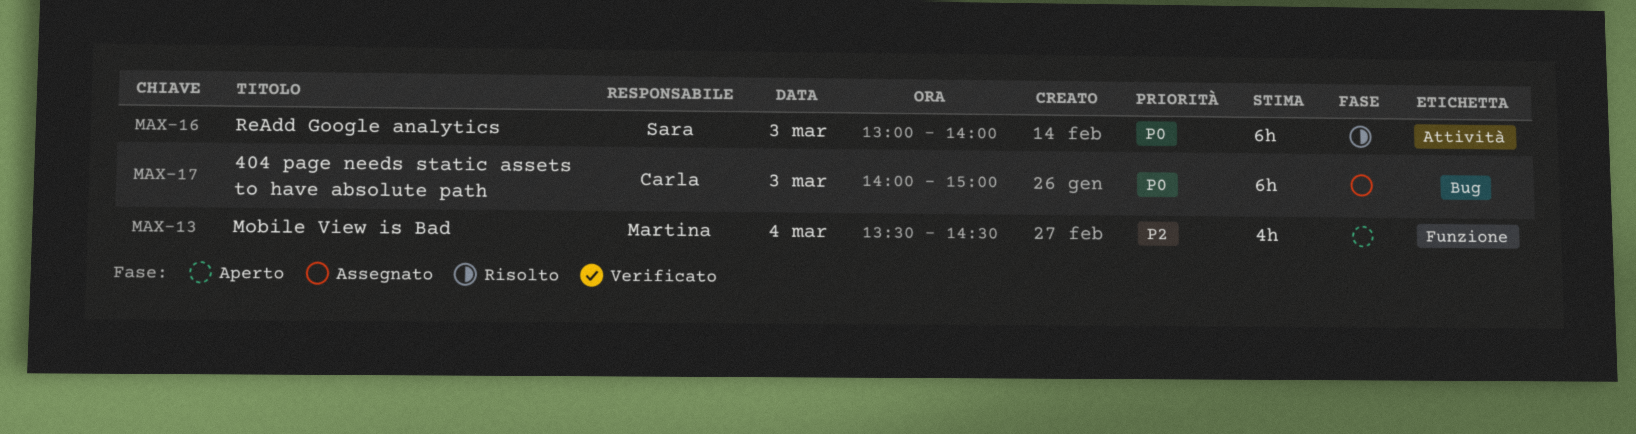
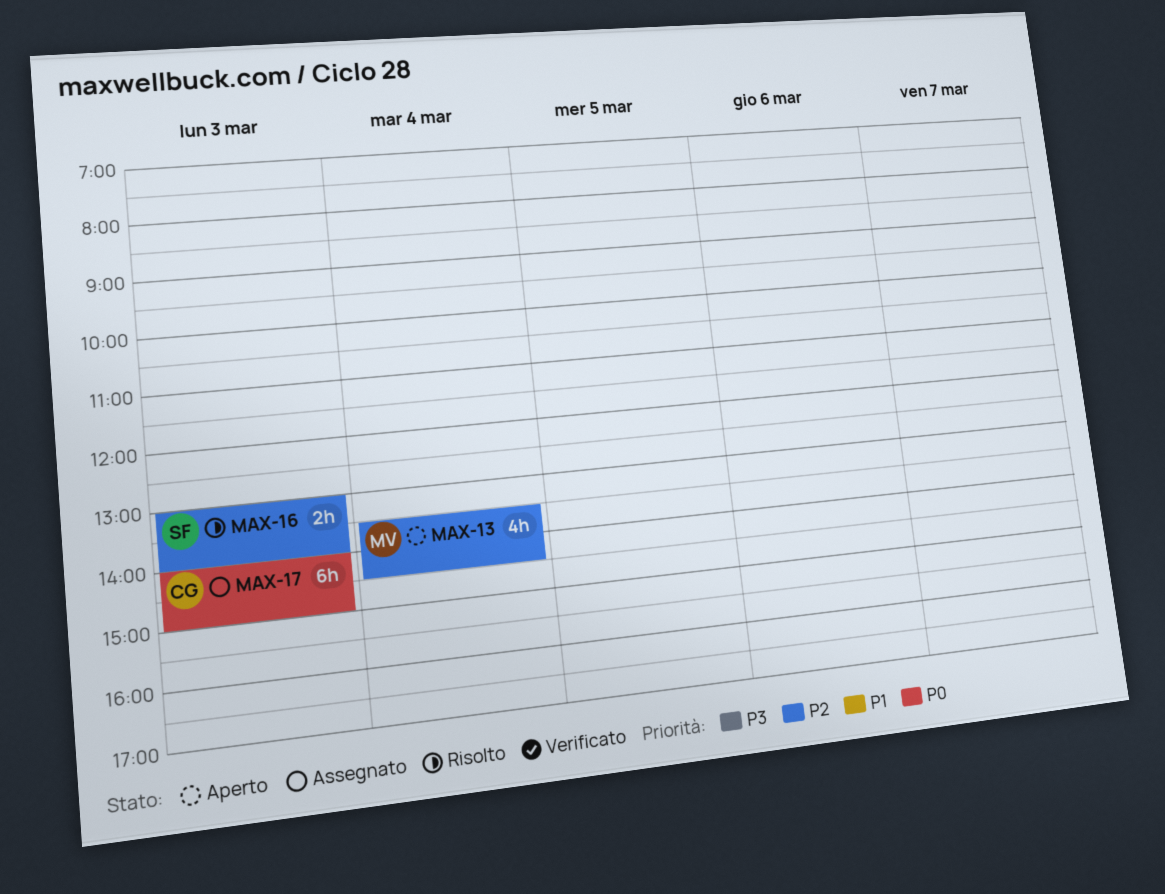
MAX-16, priority: P0 -> P2
MAX-16, estimate: 6h -> 2h

